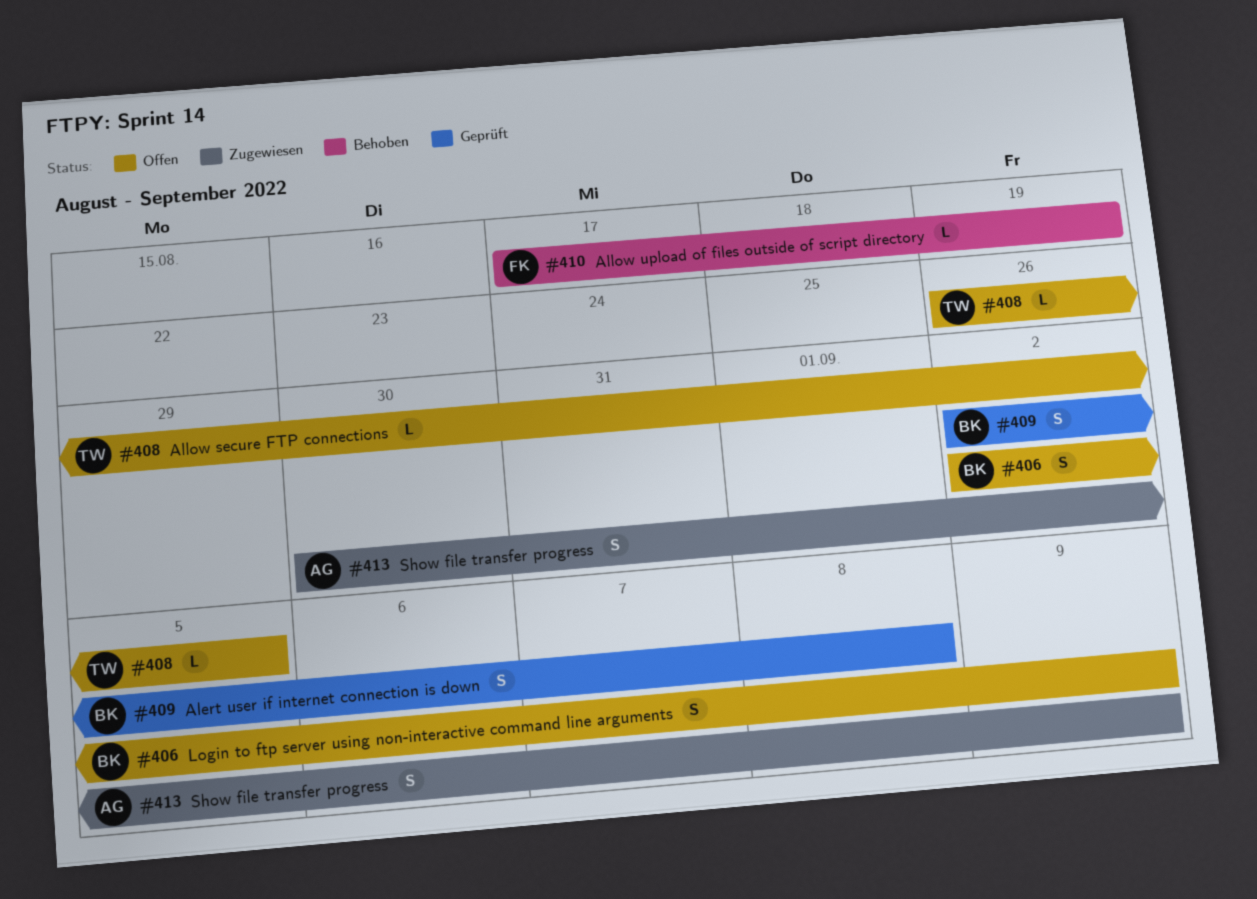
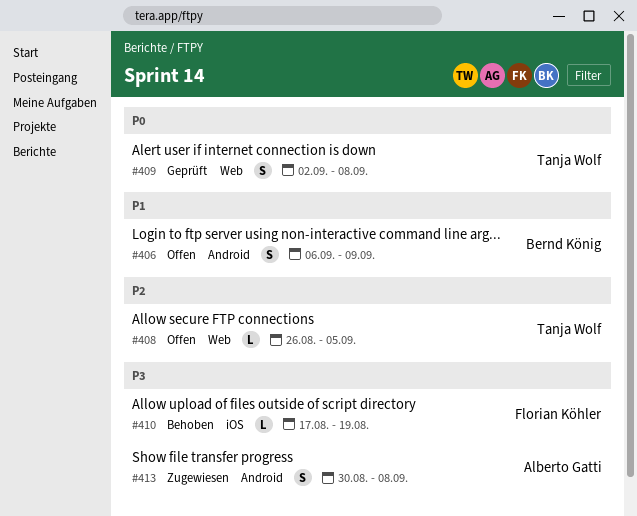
#406, start: Sep 2 -> Sep 6
#409, owner: Bernd König -> Tanja Wolf
#413, due: Sep 9 -> Sep 8

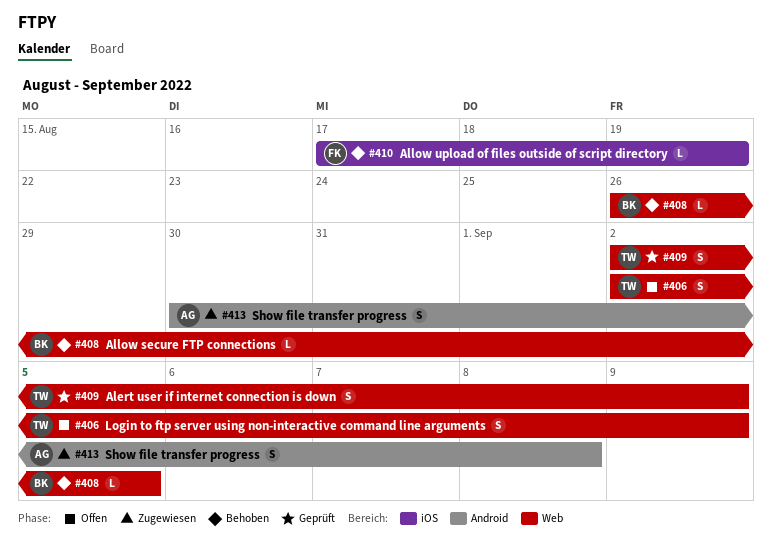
#406, owner: Bernd König -> Tanja Wolf
#406, label: Android -> Web
#406, start: Sep 6 -> Sep 2
#408, status: Offen -> Behoben
#408, owner: Tanja Wolf -> Bernd König
#409, due: Sep 8 -> Sep 9

